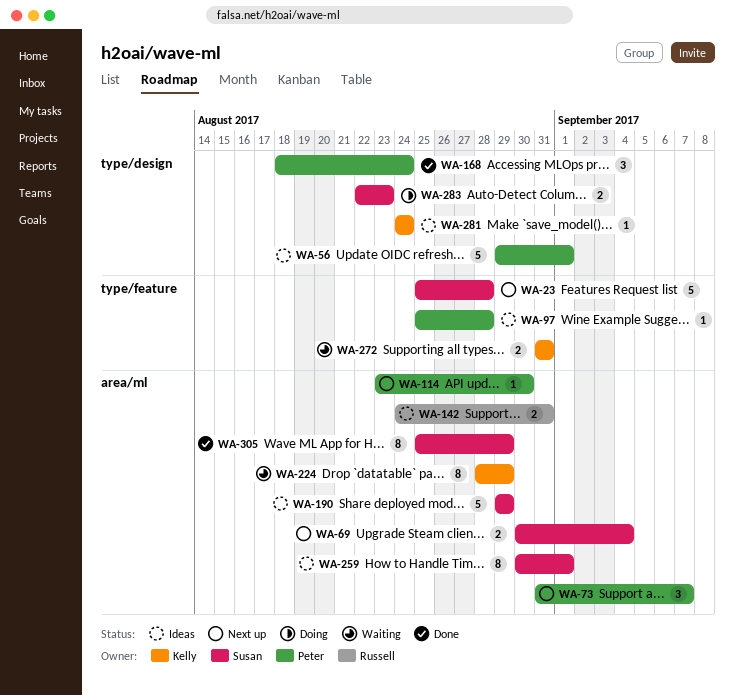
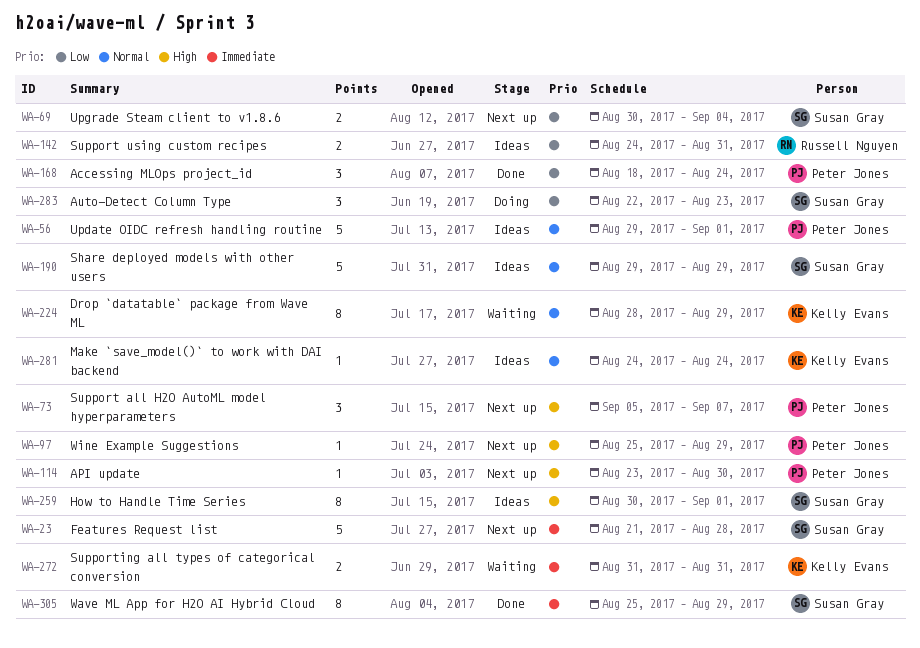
WA-23, start: Aug 25 -> Aug 21
WA-73, start: Aug 31 -> Sep 5
WA-97, status: Ideas -> Next up
WA-97, due: Aug 28 -> Aug 29
WA-283, estimate: 2 -> 3

